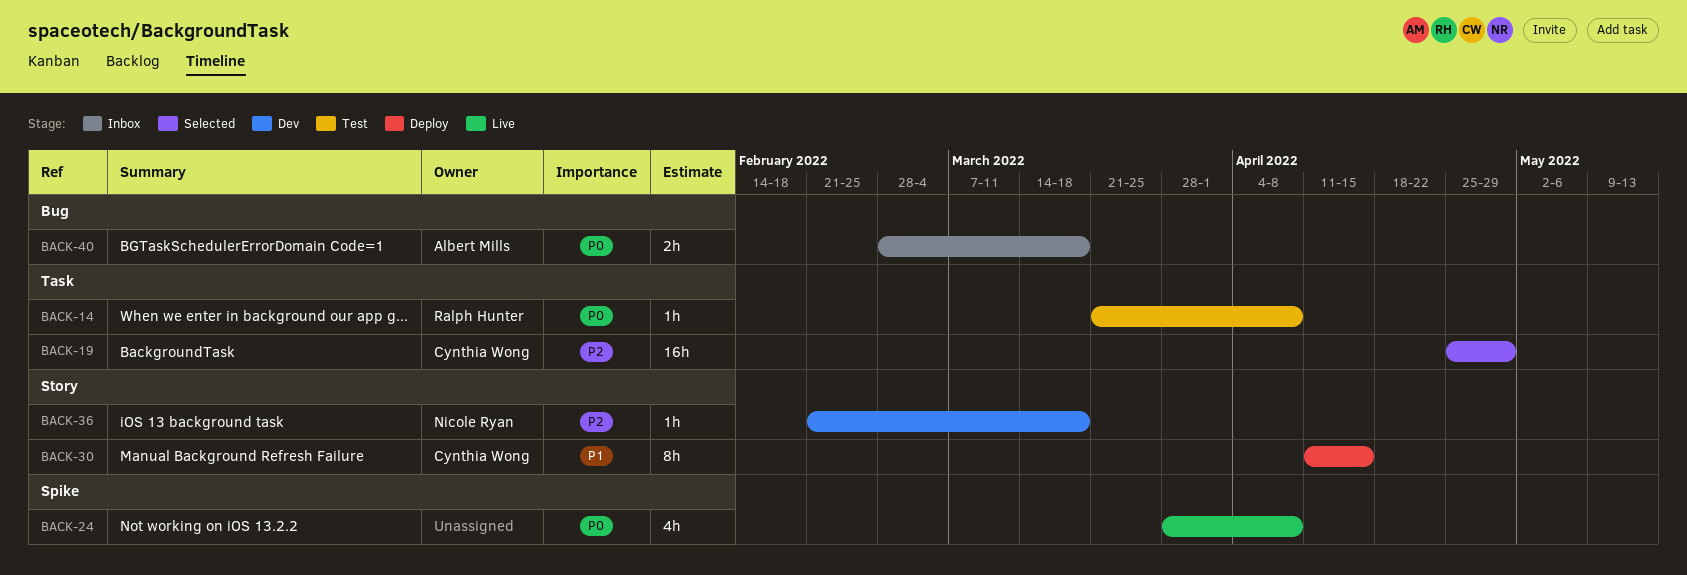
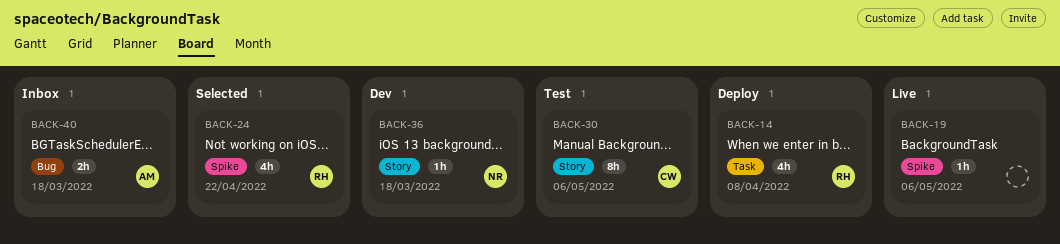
BACK-14, status: Test -> Deploy
BACK-14, estimate: 1h -> 4h
BACK-19, status: Selected -> Live
BACK-19, owner: Cynthia Wong -> none
BACK-19, label: Task -> Spike
BACK-19, estimate: 16h -> 1h
BACK-19, due: Apr 29 -> May 6
BACK-24, status: Live -> Selected
BACK-24, owner: none -> Ralph Hunter
BACK-24, due: Apr 8 -> Apr 22
BACK-30, status: Deploy -> Test
BACK-30, due: Apr 15 -> May 6

